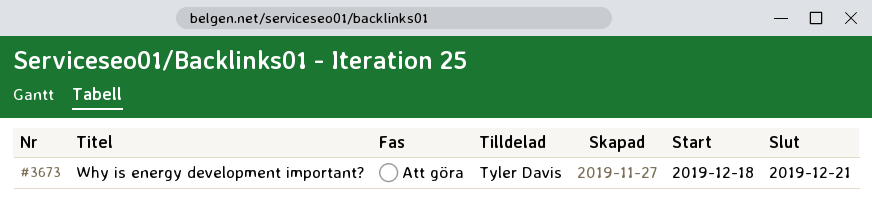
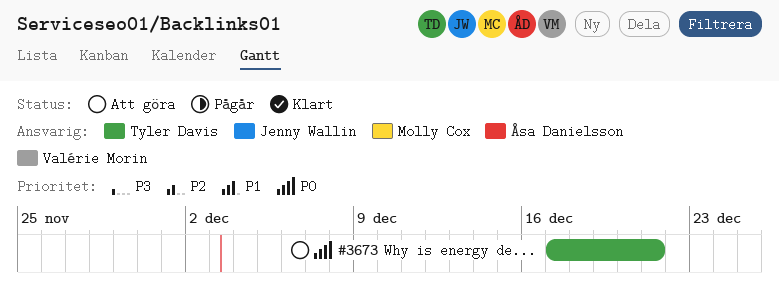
#3673, start: Dec 18 -> Dec 17

